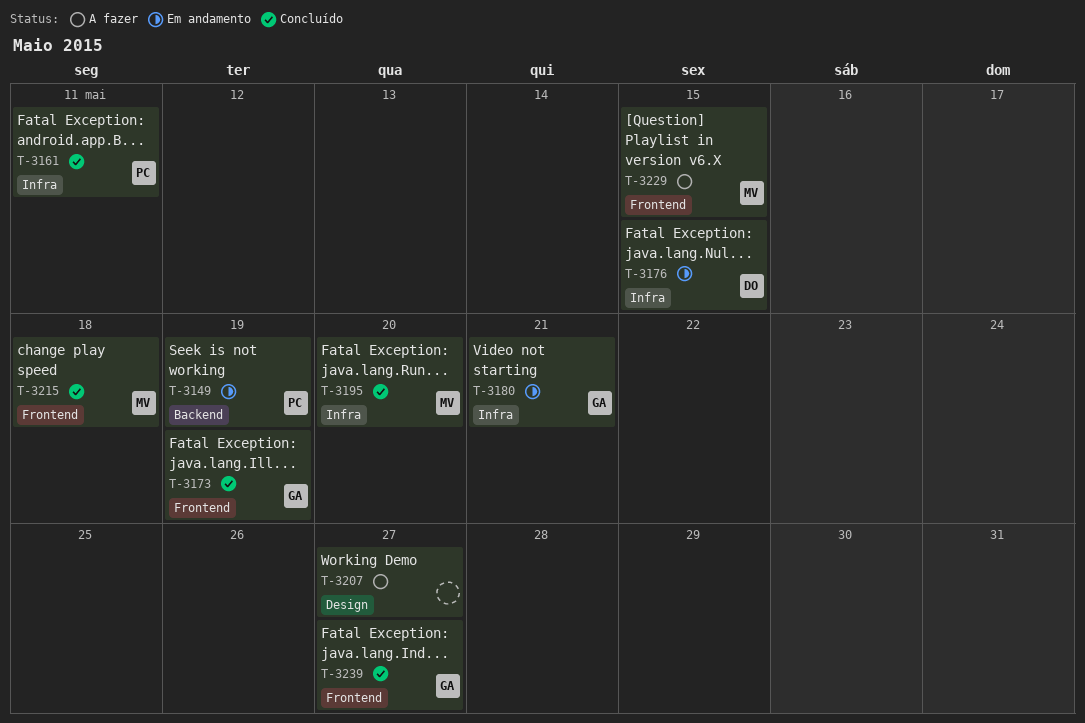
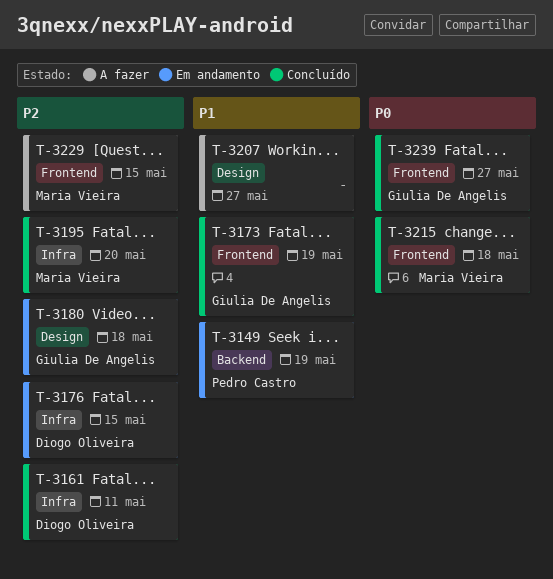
T-3161, owner: Pedro Castro -> Diogo Oliveira
T-3180, label: Infra -> Design
T-3180, due: May 21 -> May 18

